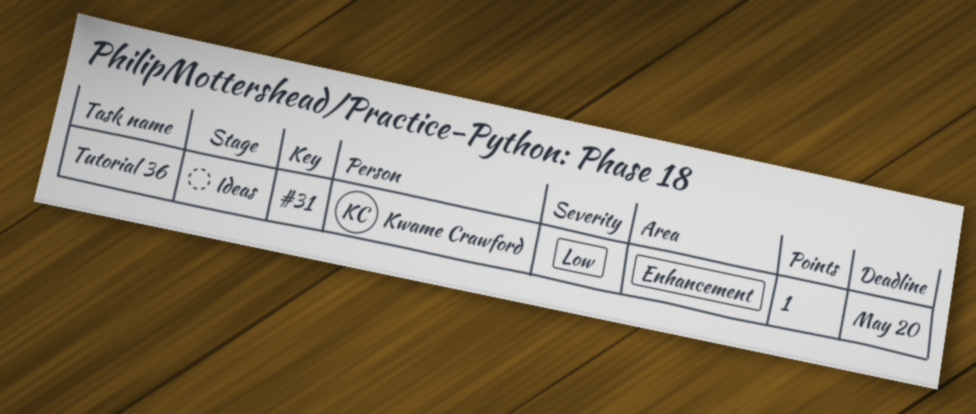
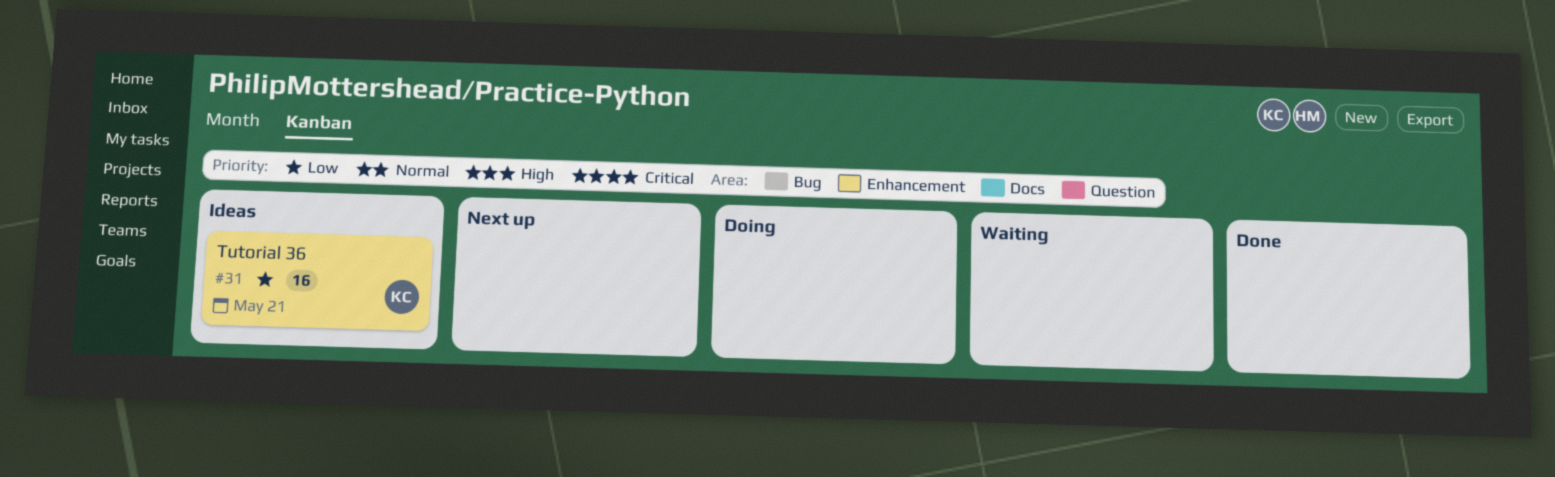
#31, estimate: 1 -> 16
#31, due: May 20 -> May 21

